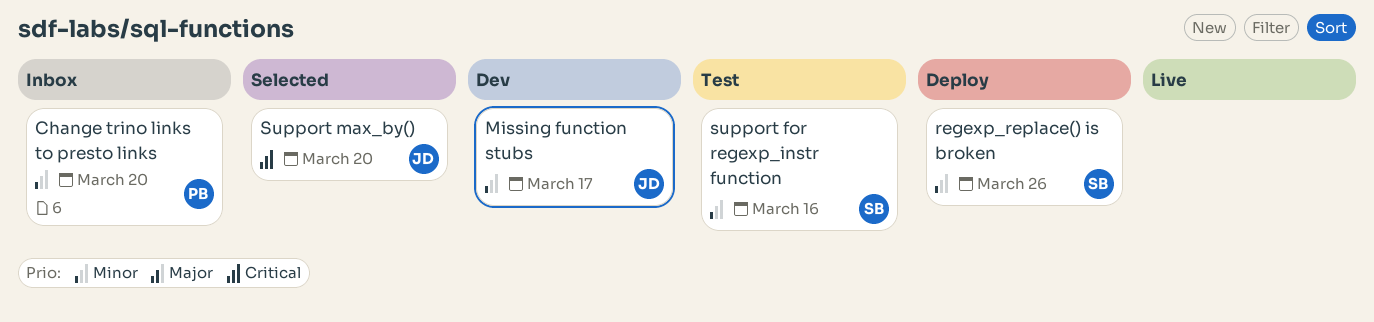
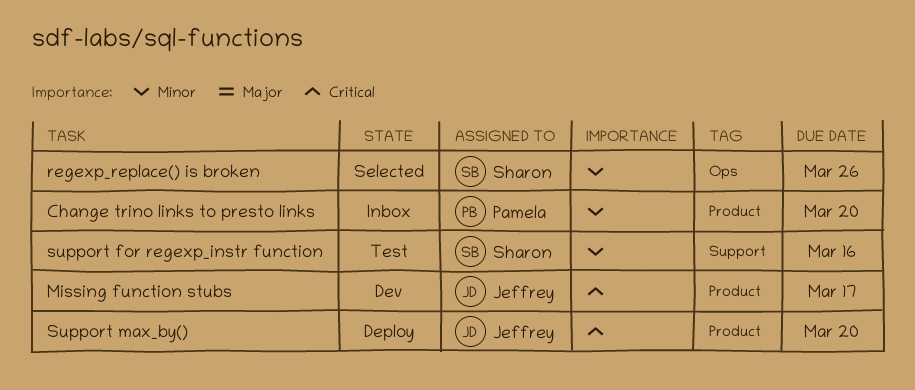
Missing function stubs, priority: Minor -> Critical
regexp_replace() is broken, status: Deploy -> Selected
Support max_by(), status: Selected -> Deploy

